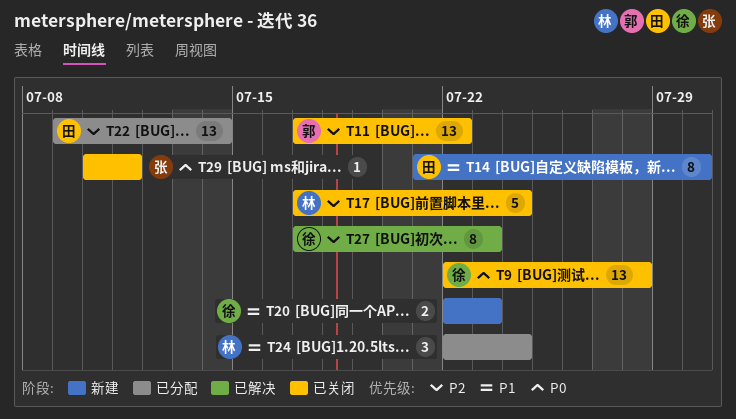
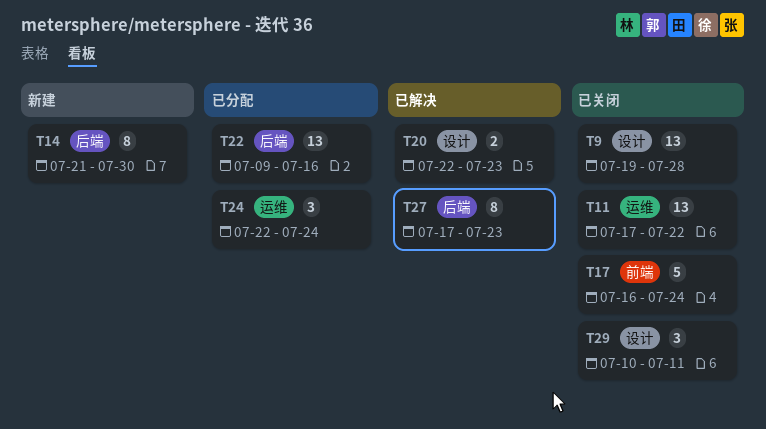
T9, start: Jul 22 -> Jul 19
T17, start: Jul 17 -> Jul 16
T20, status: 新建 -> 已解决
T22, due: Jul 14 -> Jul 16
T29, estimate: 1 -> 3

